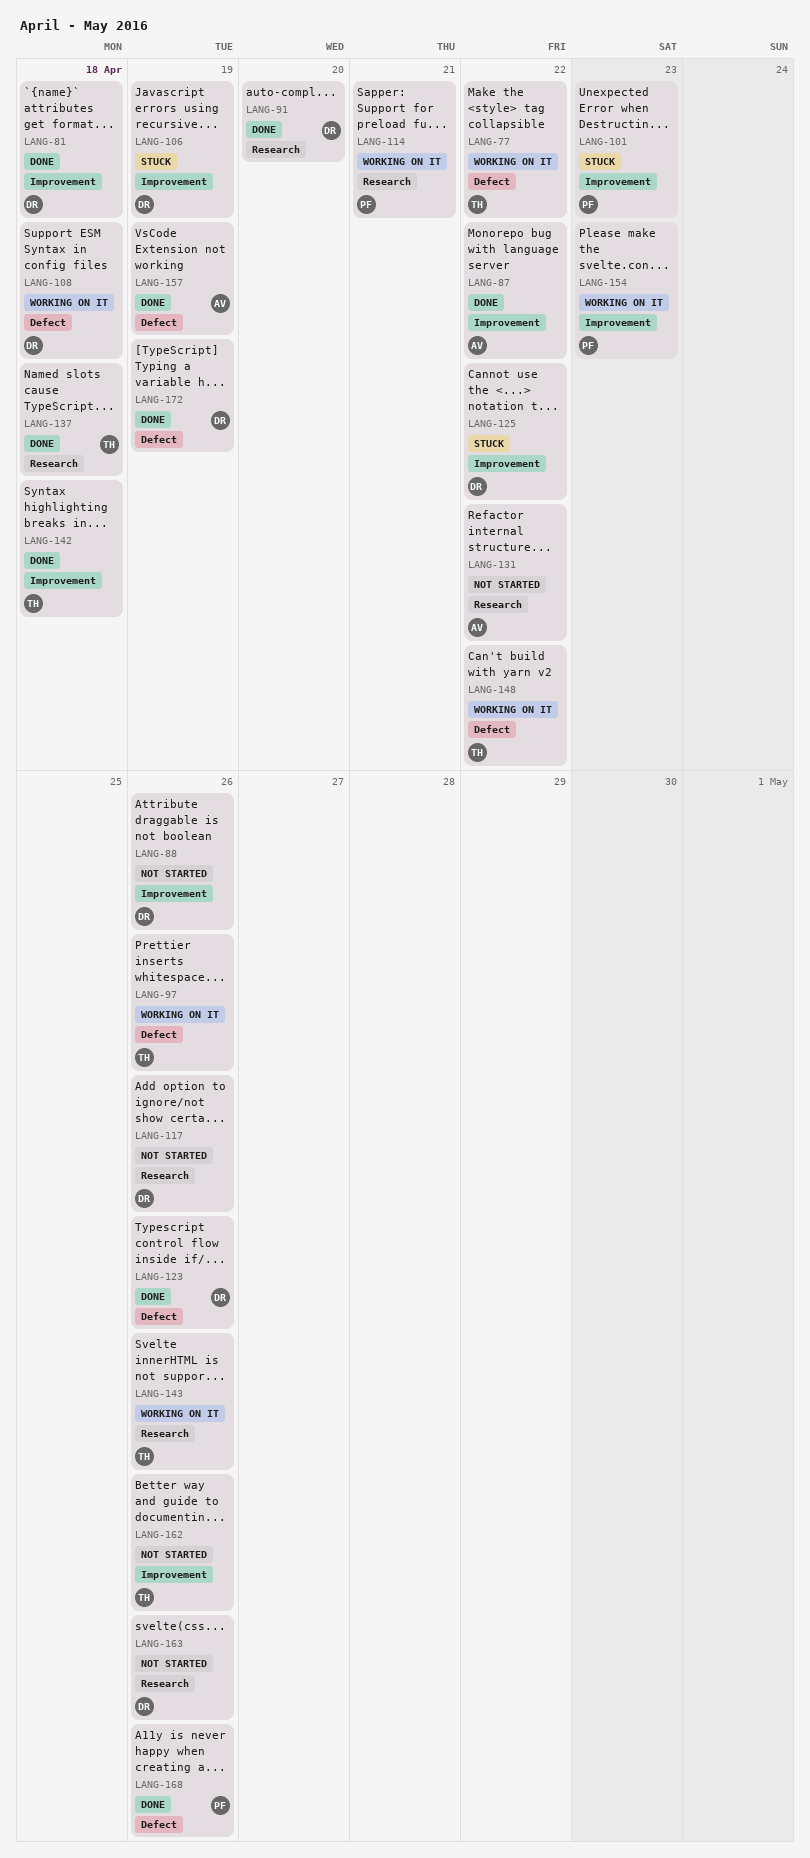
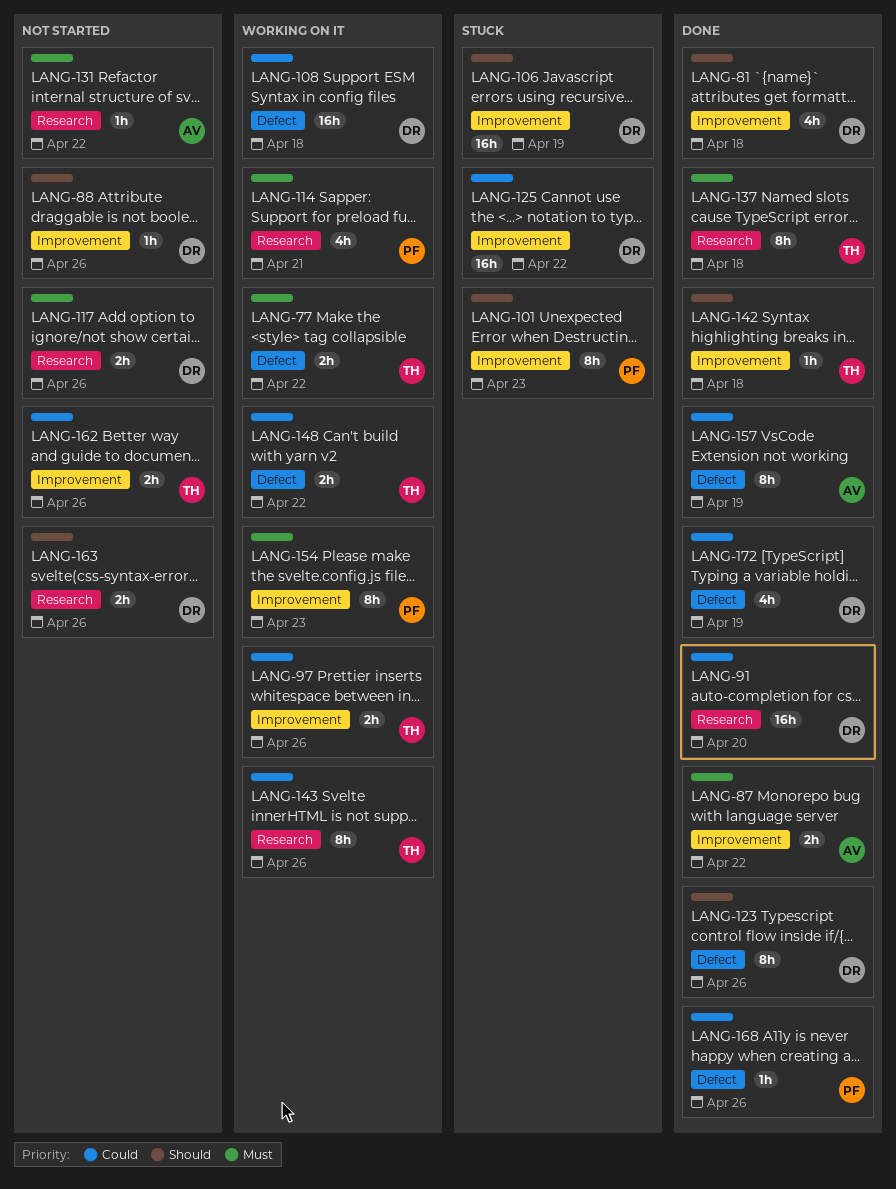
LANG-97, label: Defect -> Improvement

